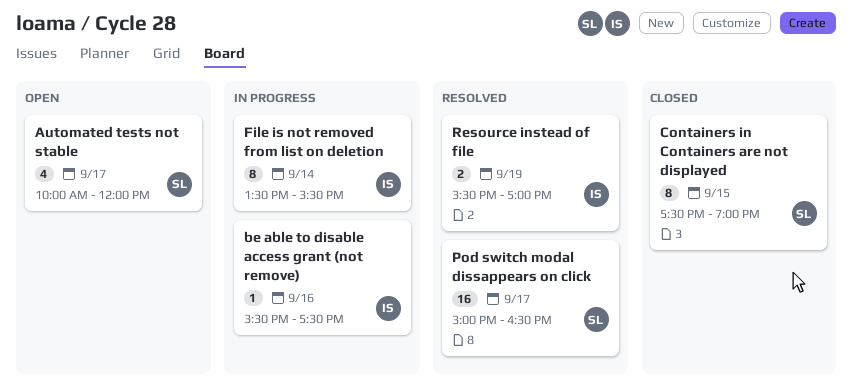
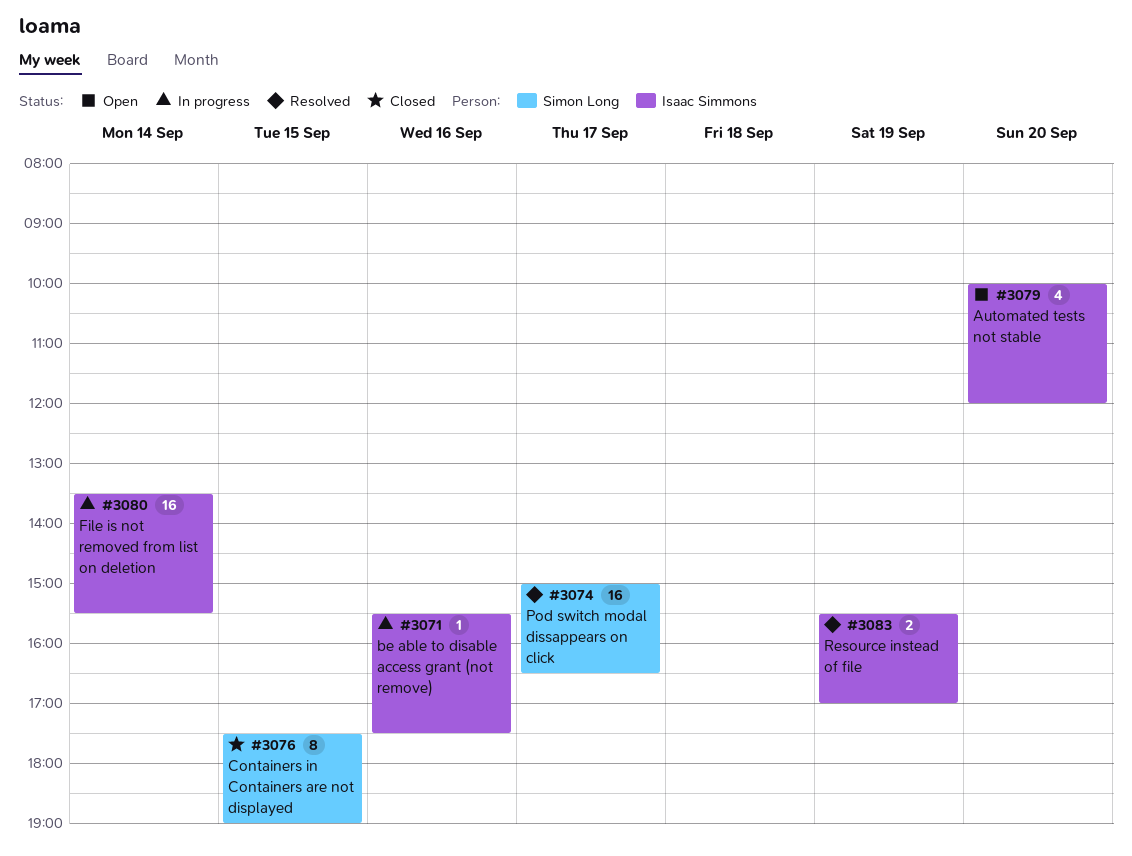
Automated tests not stable, owner: Simon Long -> Isaac Simmons
Automated tests not stable, day: Sep 17 -> Sep 20
File is not removed from list on deletion, estimate: 8 -> 16

